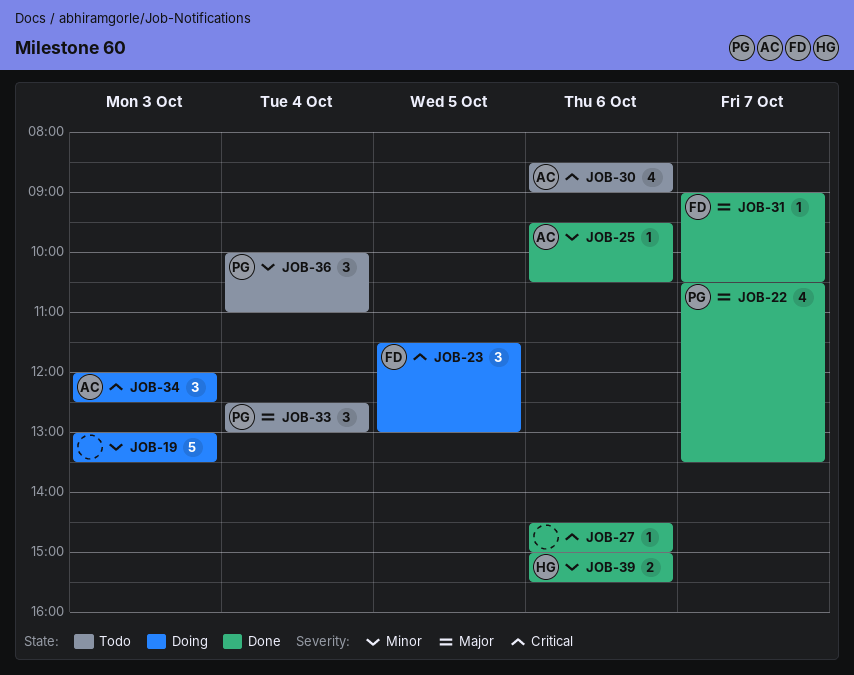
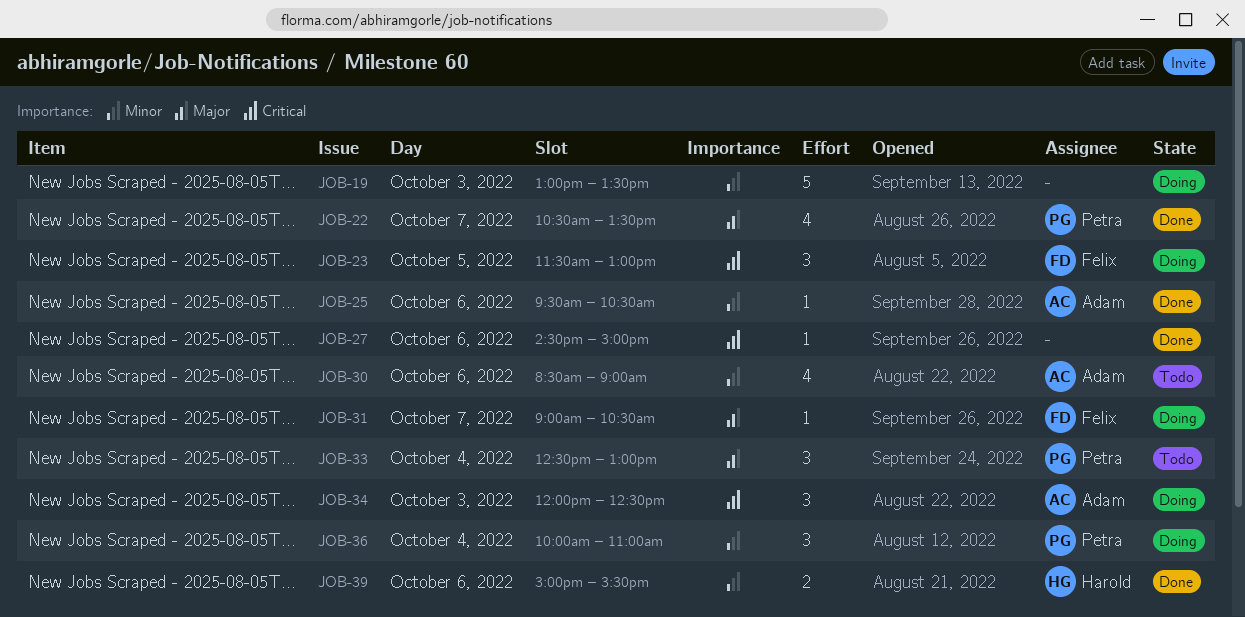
JOB-30, priority: Critical -> Minor
JOB-31, status: Done -> Doing
JOB-36, status: Todo -> Doing

